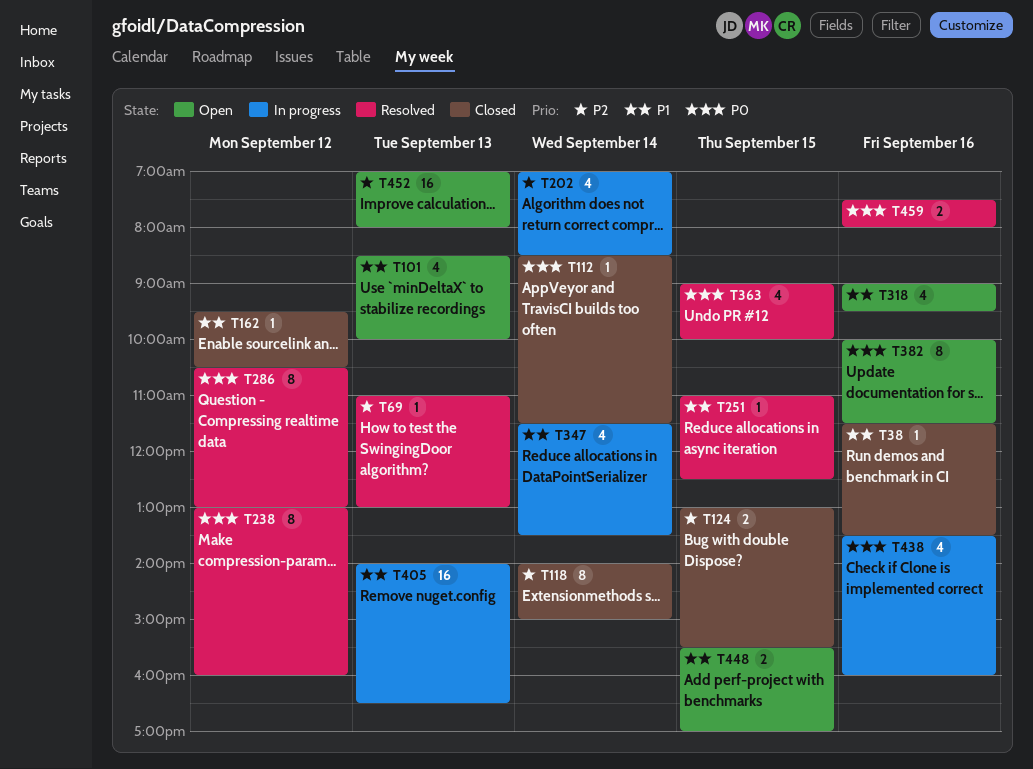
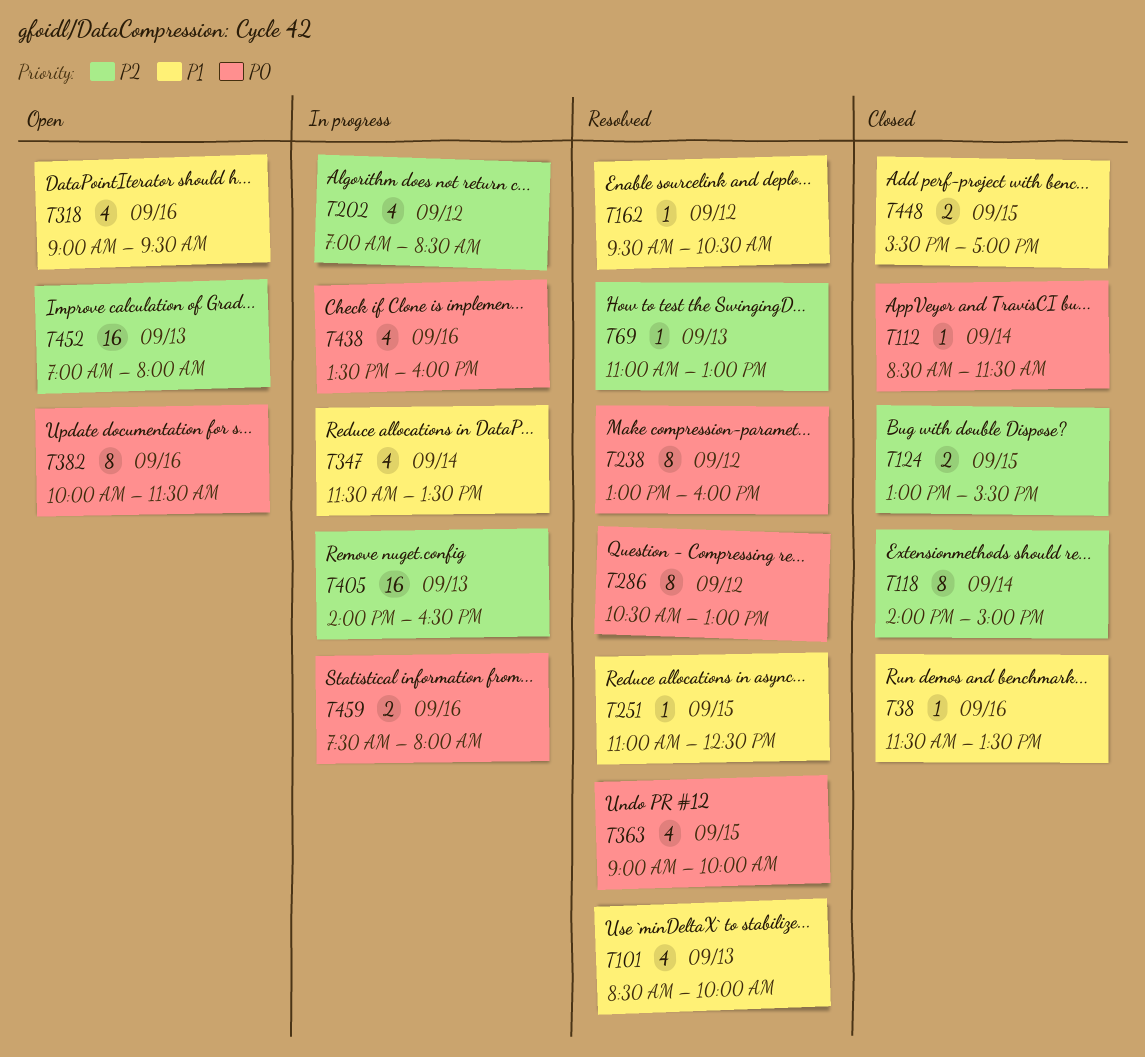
T101, status: Open -> Resolved
T162, status: Closed -> Resolved
T202, day: Sep 14 -> Sep 12
T405, priority: P1 -> P2
T448, status: Open -> Closed
T459, status: Resolved -> In progress

